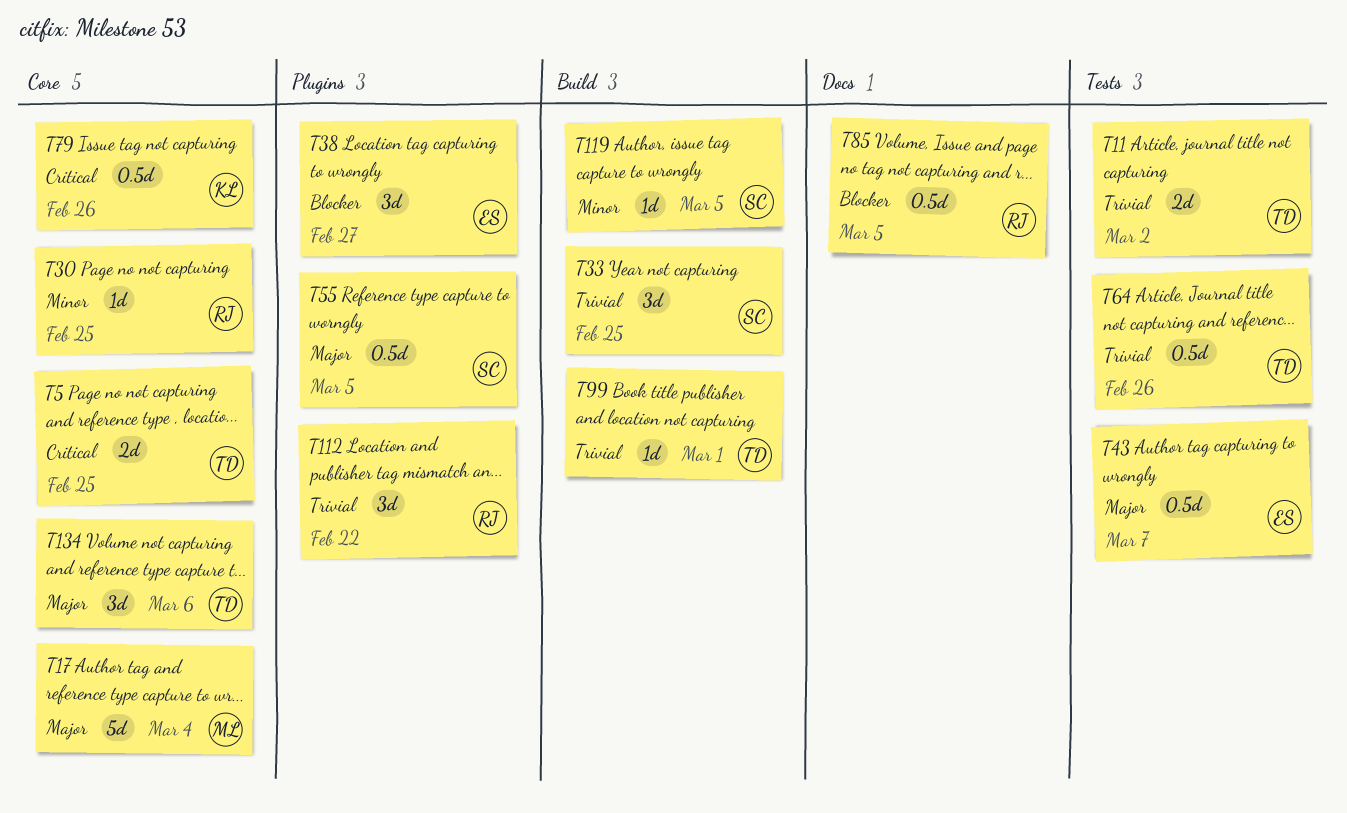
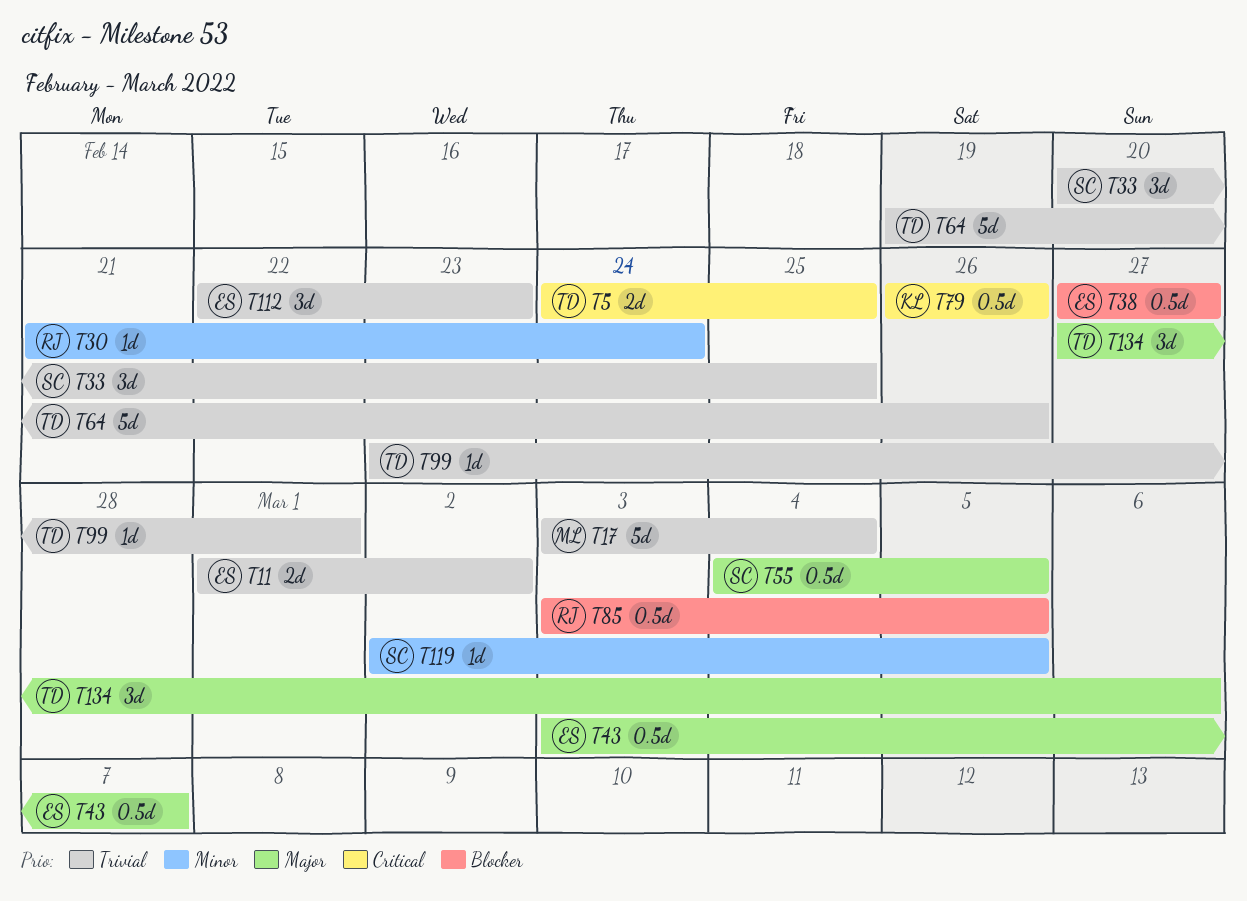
T11, owner: TD -> ES
T17, priority: Major -> Trivial
T30, due: Feb 25 -> Feb 24
T38, estimate: 3d -> 0.5d
T64, estimate: 0.5d -> 5d
T112, owner: RJ -> ES
T112, due: Feb 22 -> Feb 23

